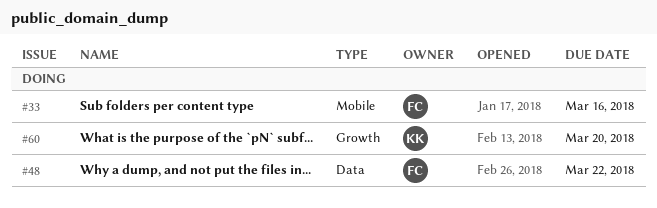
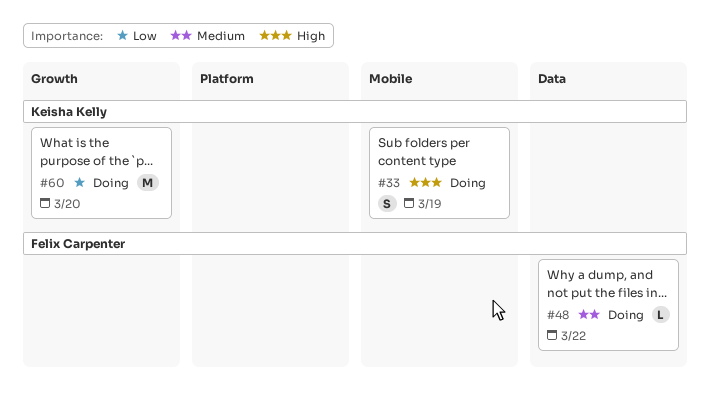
#33, owner: Felix Carpenter -> Keisha Kelly
#33, due: Mar 16 -> Mar 19

